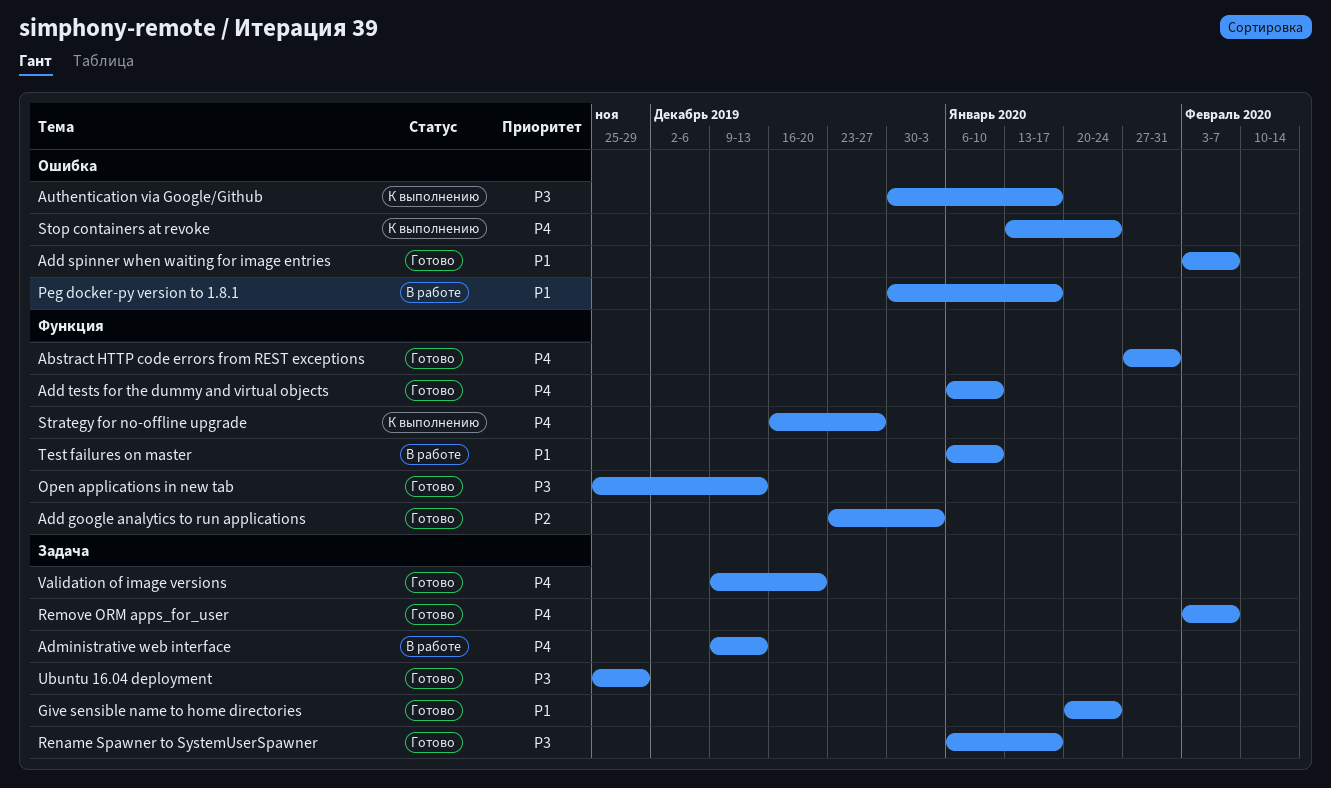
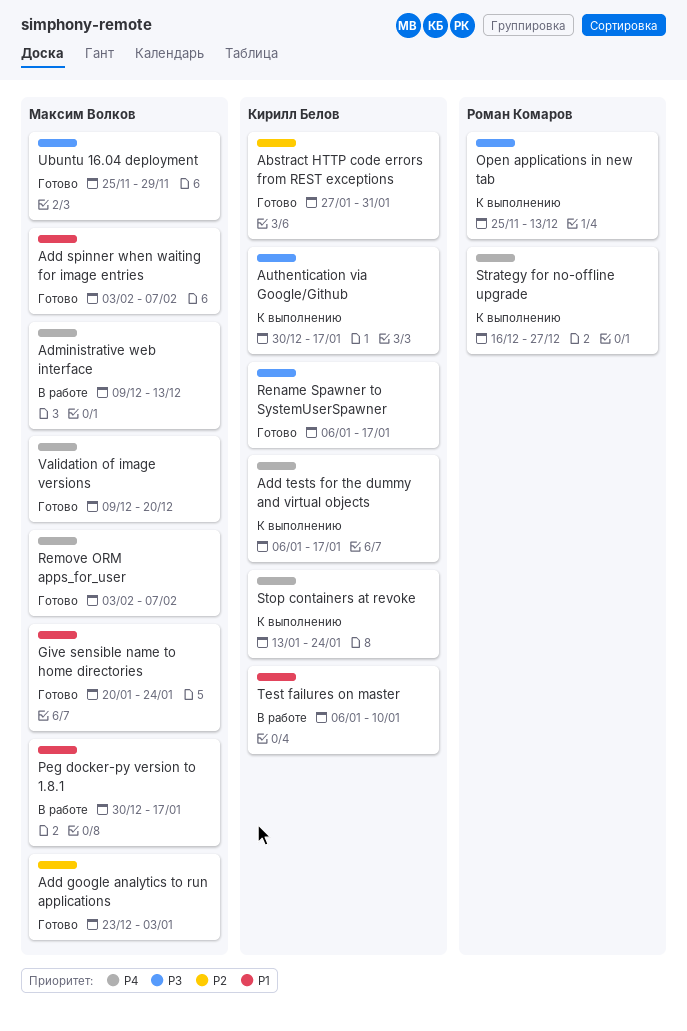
Abstract HTTP code errors from REST exceptions, priority: P4 -> P2
Add tests for the dummy and virtual objects, status: Готово -> К выполнению
Add tests for the dummy and virtual objects, due: Jan 10 -> Jan 17
Open applications in new tab, status: Готово -> К выполнению

